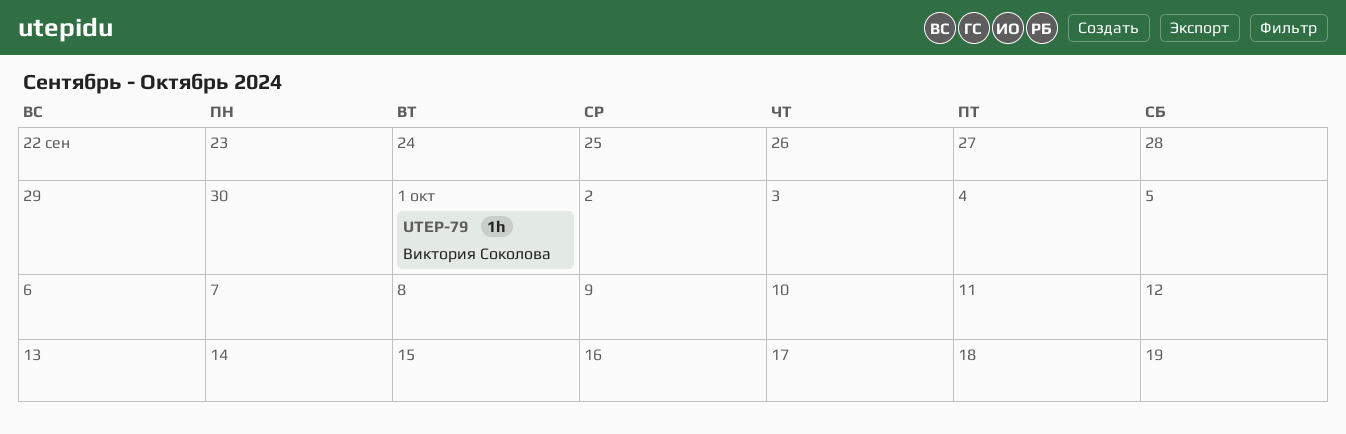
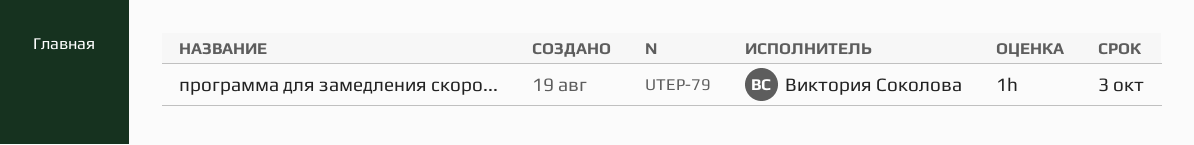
UTEP-79, due: Oct 1 -> Oct 3

